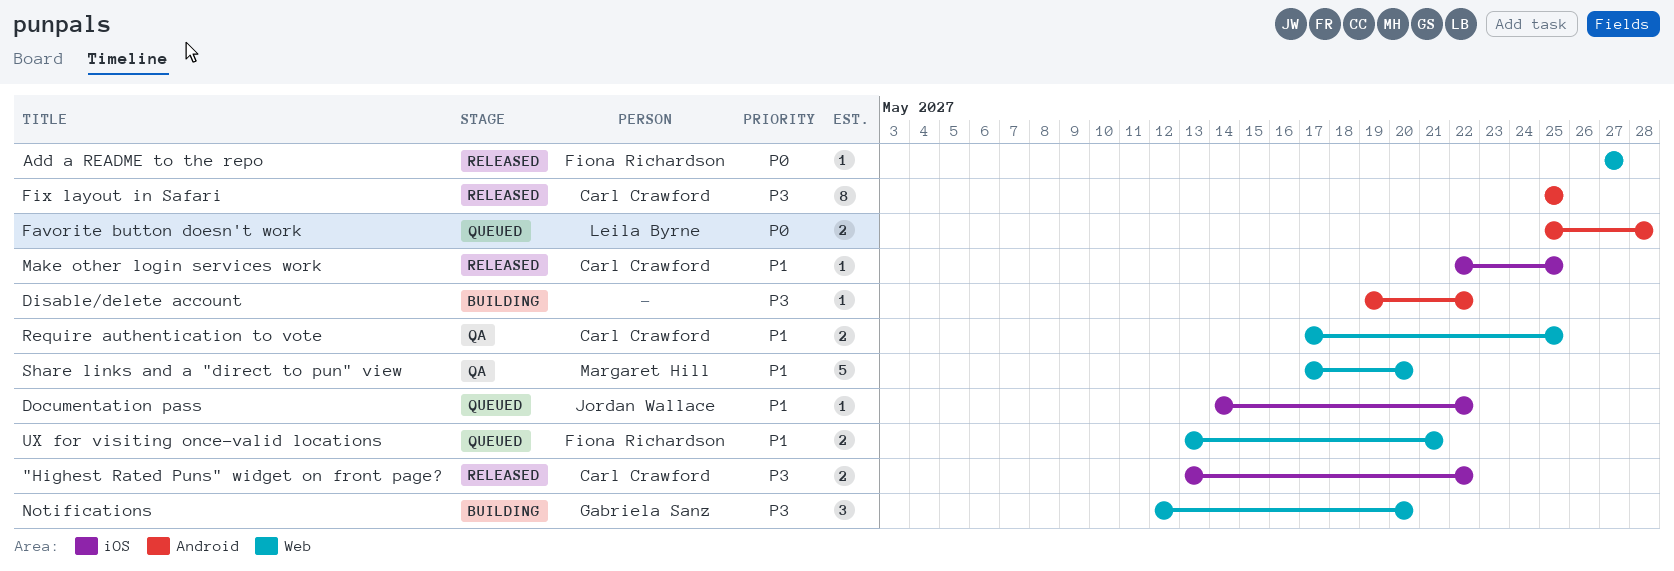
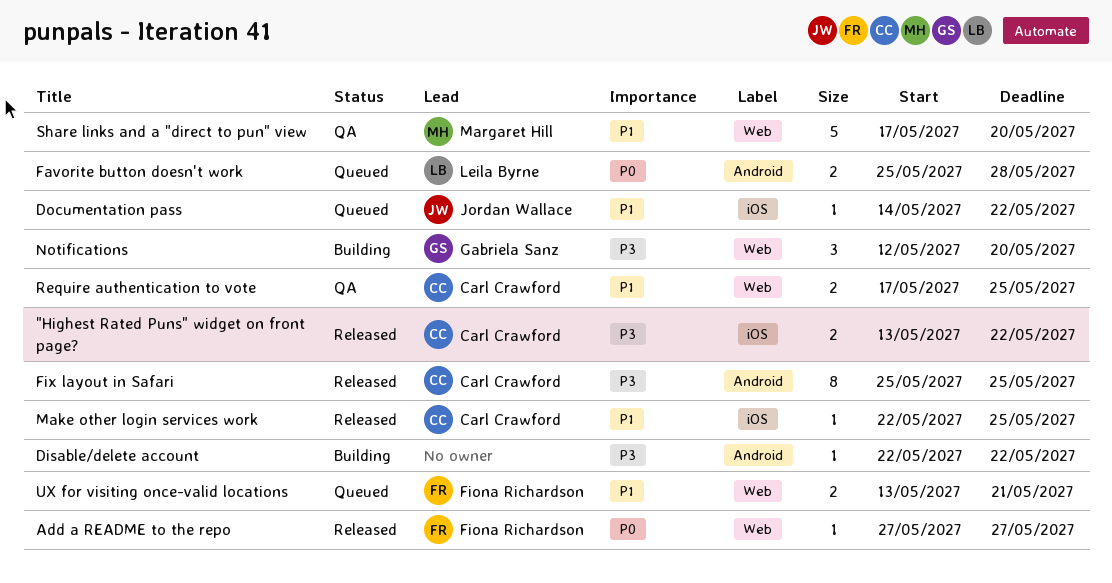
Disable/delete account, start: May 19 -> May 22

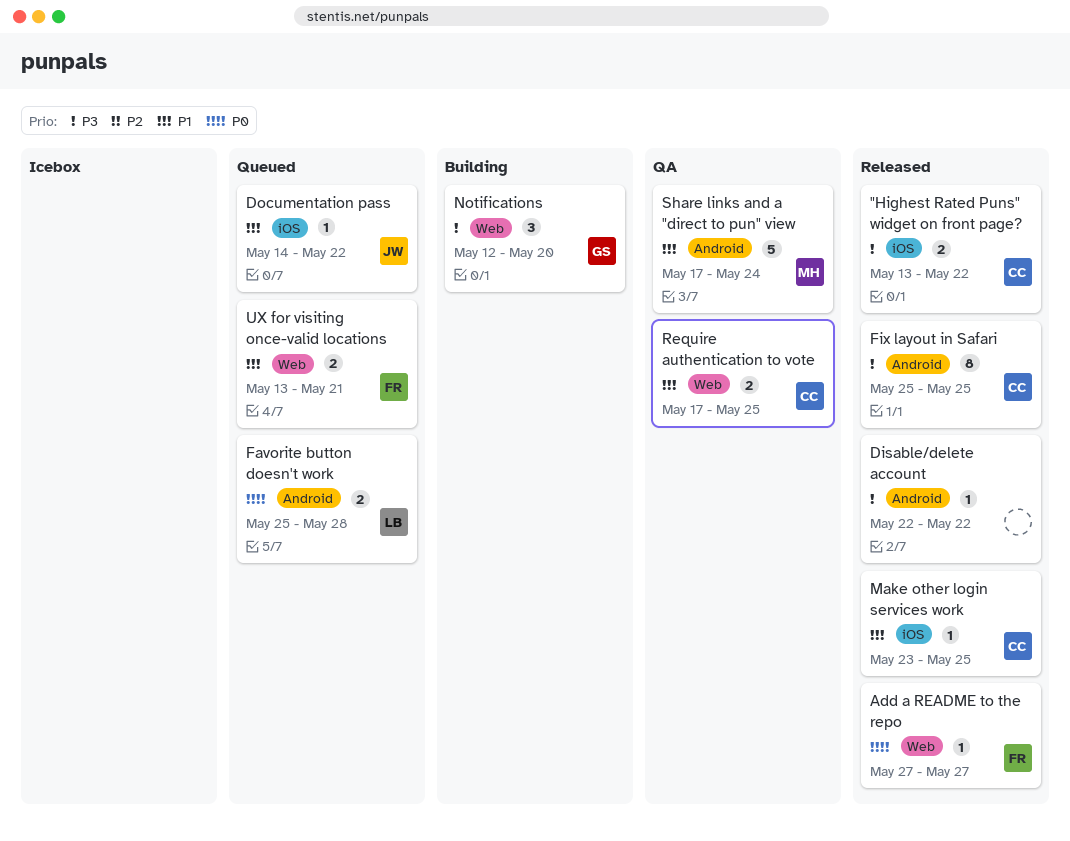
Disable/delete account, status: Building -> Released
Make other login services work, start: May 22 -> May 23
Share links and a "direct to pun" view, label: Web -> Android
Share links and a "direct to pun" view, due: May 20 -> May 24

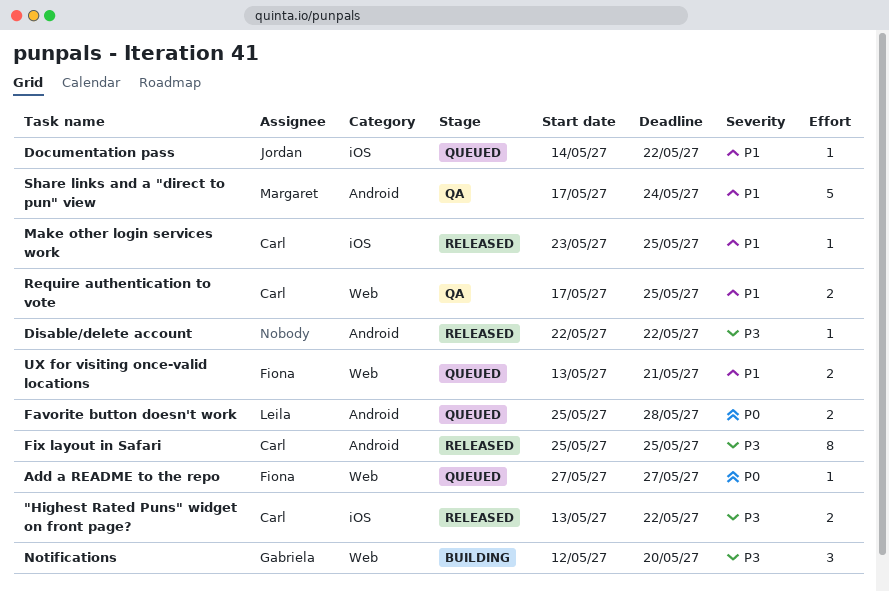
Add a README to the repo, status: Released -> Queued

